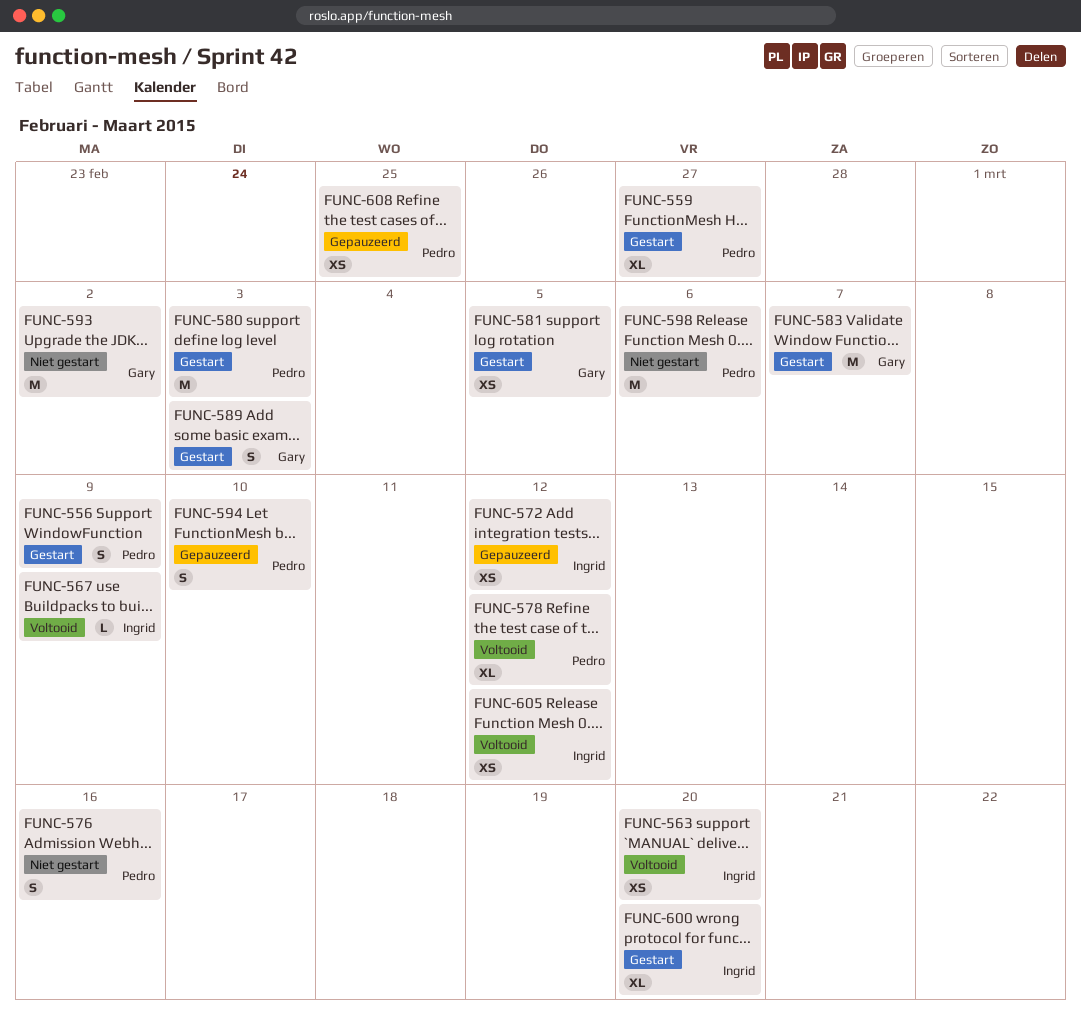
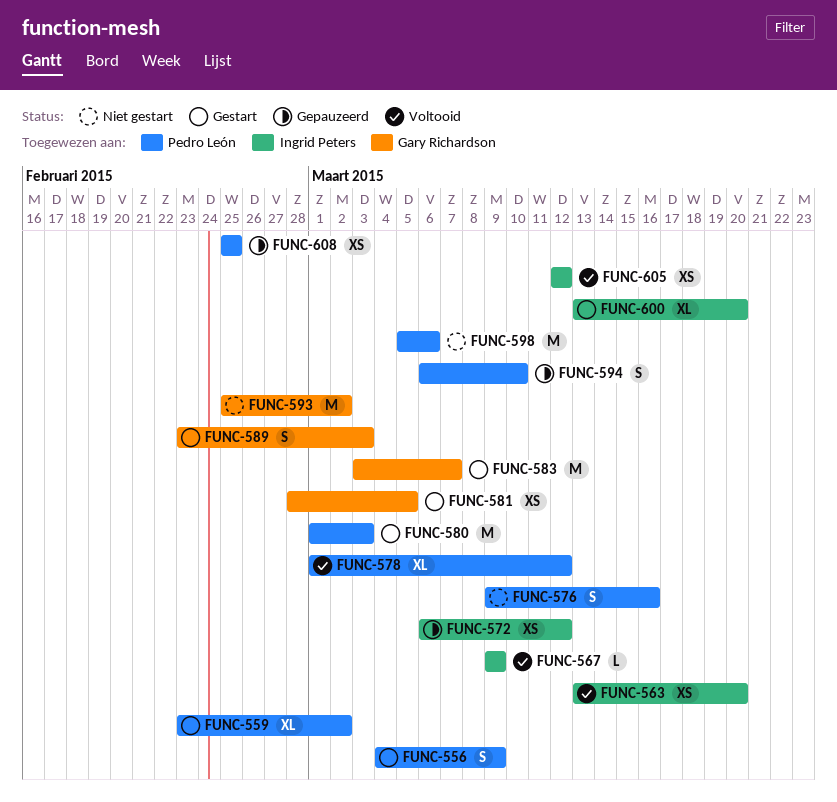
FUNC-559, due: Feb 27 -> Mar 2

